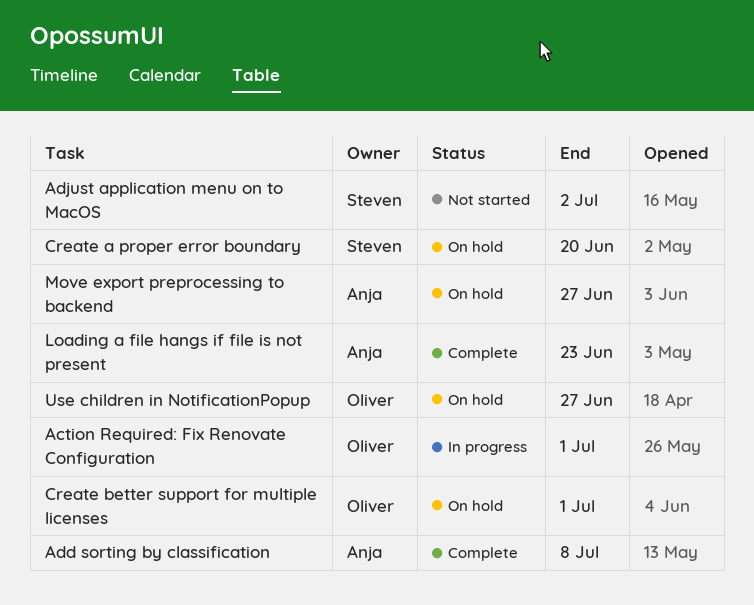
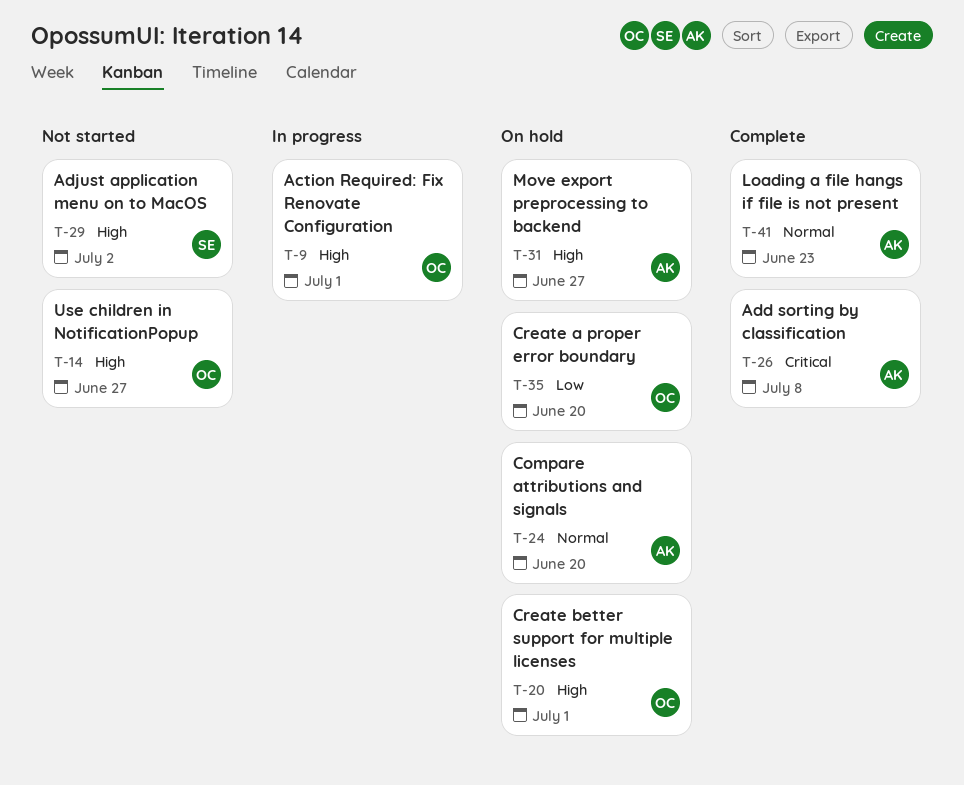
Compare attributions and signals: none -> present
Create a proper error boundary, owner: Steven -> Oliver
Use children in NotificationPopup, status: On hold -> Not started

